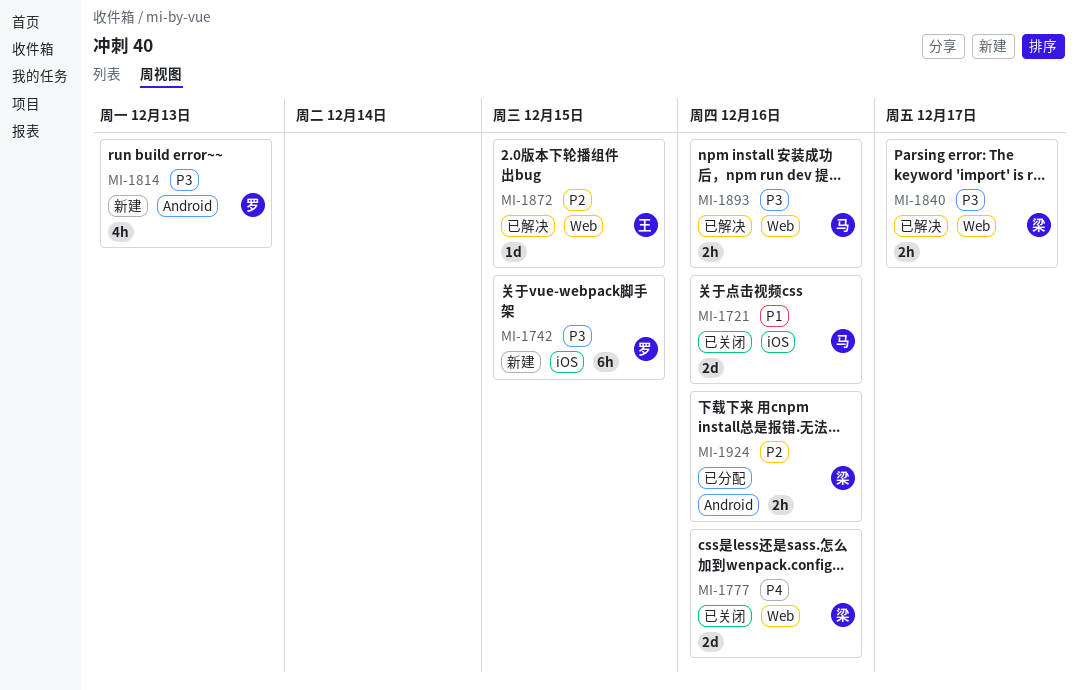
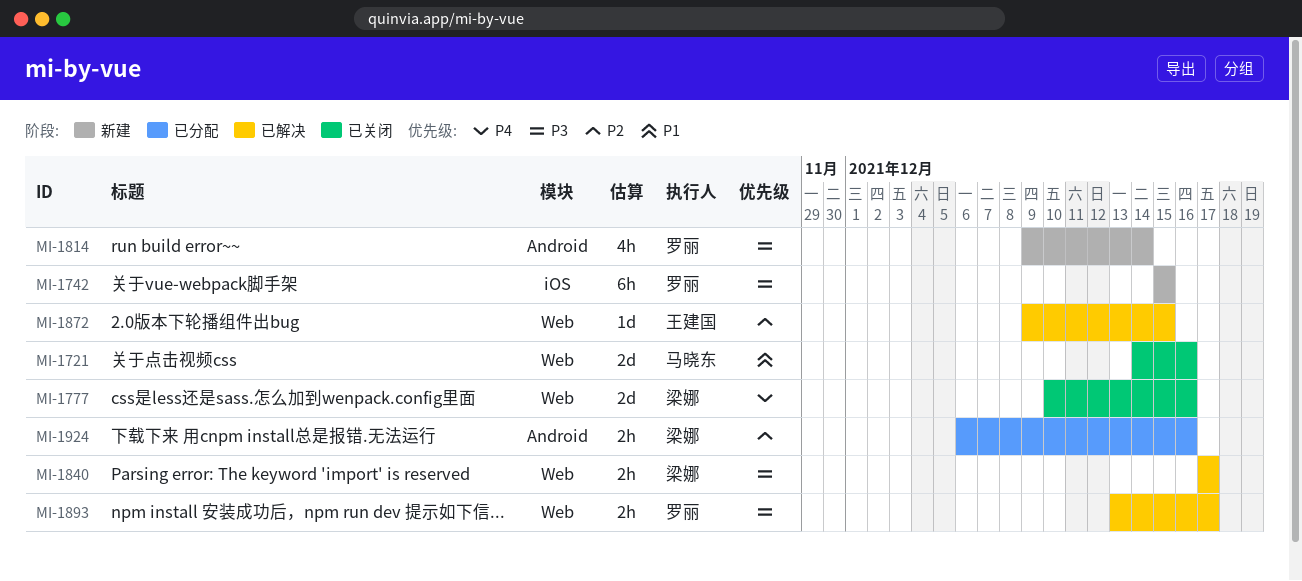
MI-1721, label: iOS -> Web
MI-1814, due: Dec 13 -> Dec 14
MI-1893, owner: 马晓东 -> 罗丽
MI-1893, due: Dec 16 -> Dec 17

